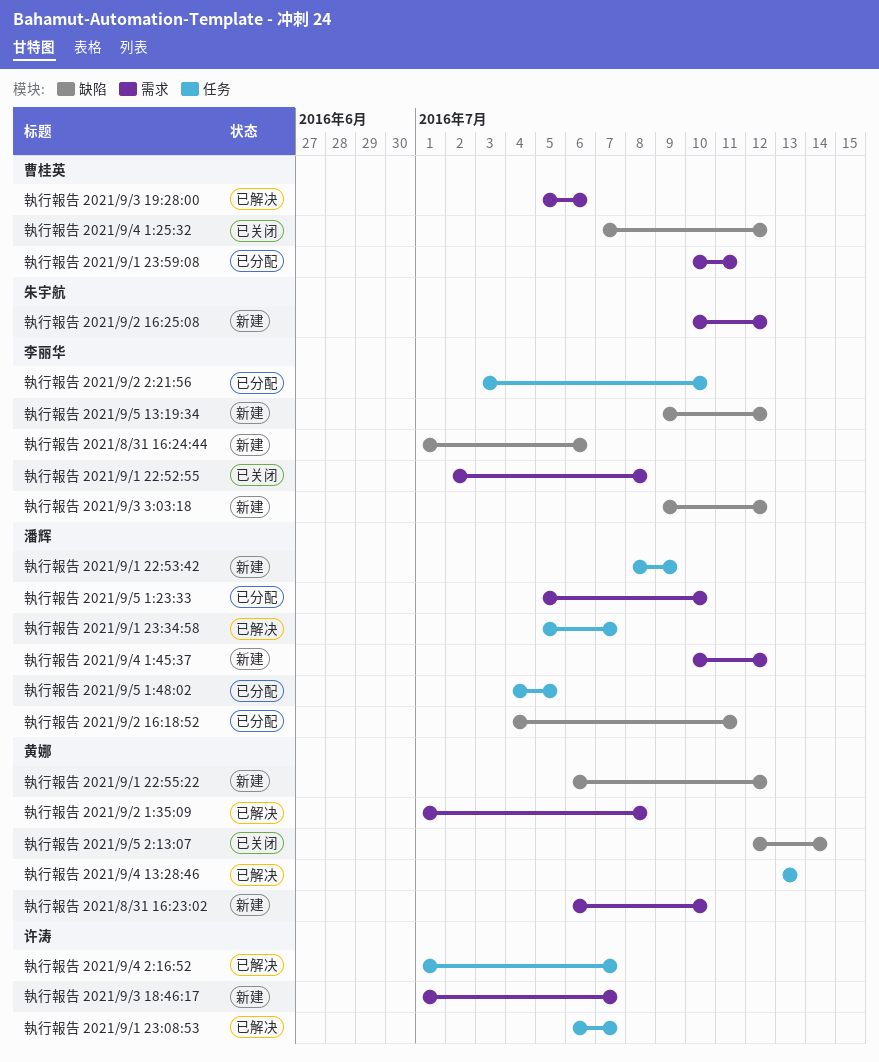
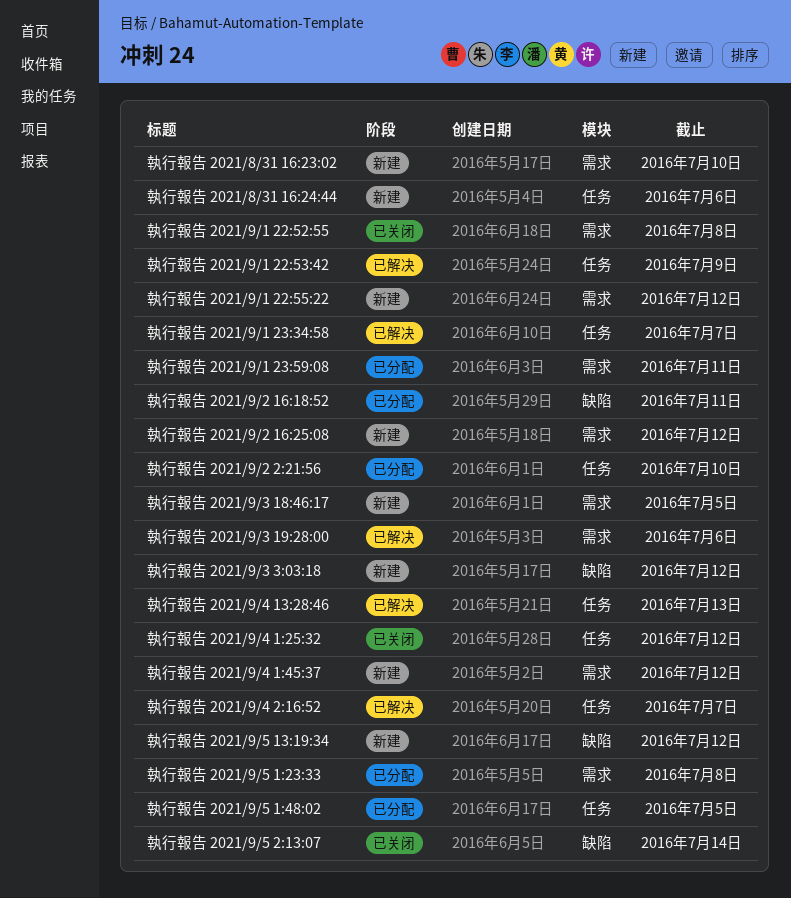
執行報告 2021/8/31 16:24:44, label: 缺陷 -> 任务
執行報告 2021/9/1 22:53:42, status: 新建 -> 已解决
執行報告 2021/9/1 22:55:22, label: 缺陷 -> 需求
執行報告 2021/9/1 23:08:53: present -> none
執行報告 2021/9/2 1:35:09: present -> none
執行報告 2021/9/3 18:46:17, due: Jul 7 -> Jul 5
執行報告 2021/9/4 1:25:32, label: 缺陷 -> 任务
執行報告 2021/9/5 1:23:33, due: Jul 10 -> Jul 8

